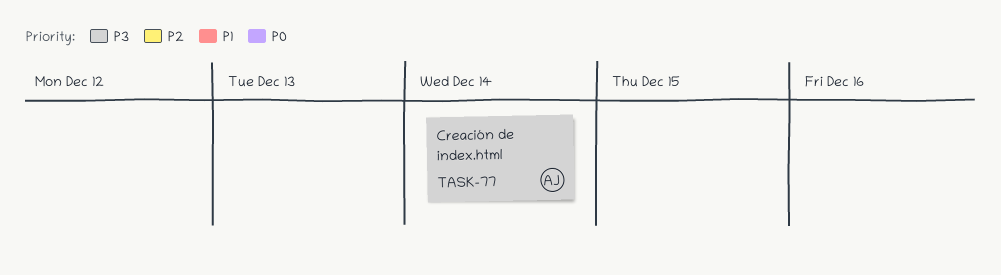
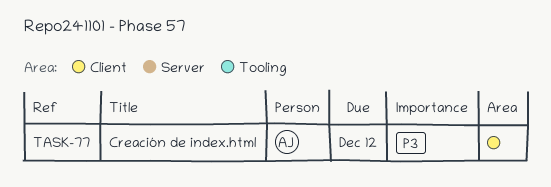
TASK-77, due: Dec 14 -> Dec 12

